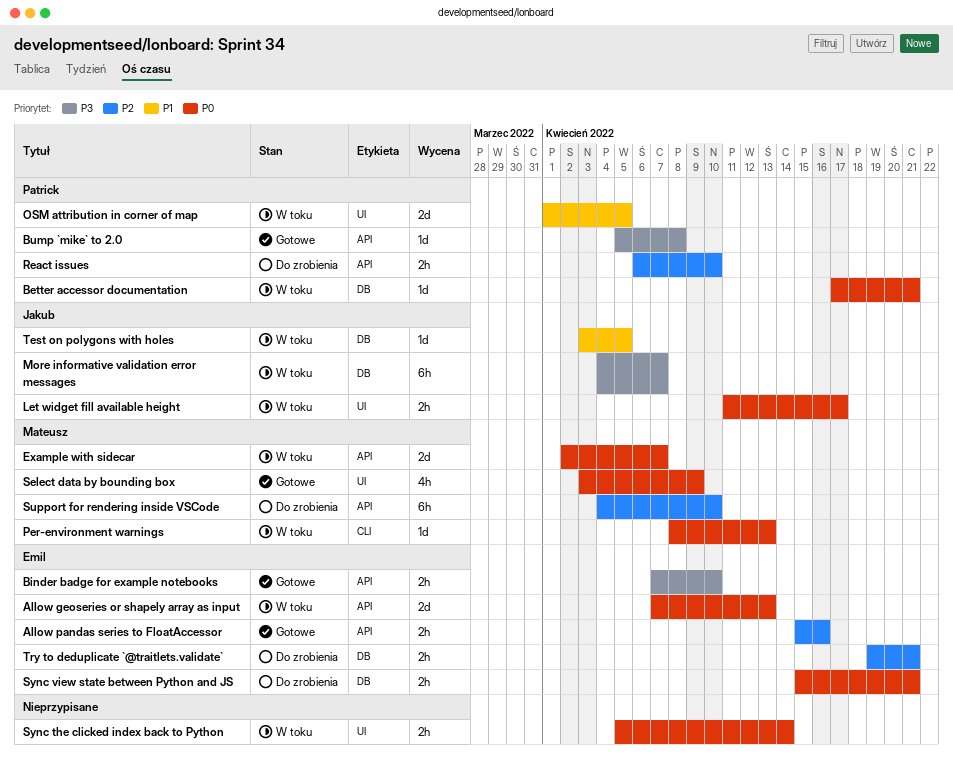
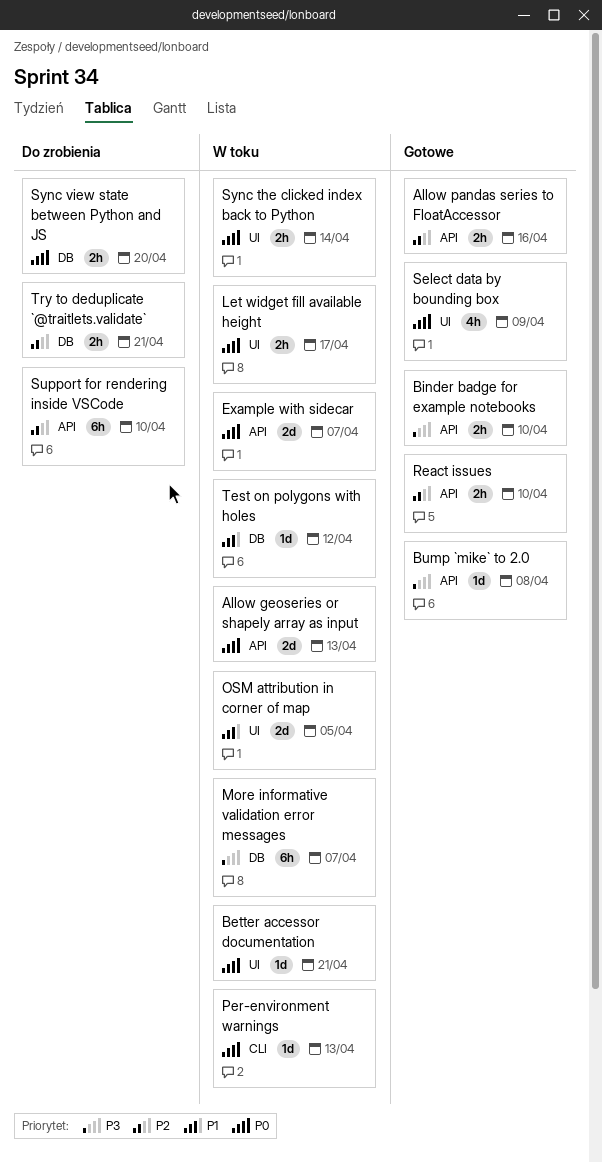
Better accessor documentation, label: DB -> UI
React issues, status: Do zrobienia -> Gotowe
Sync view state between Python and JS, due: Apr 21 -> Apr 20
Test on polygons with holes, due: Apr 5 -> Apr 12

